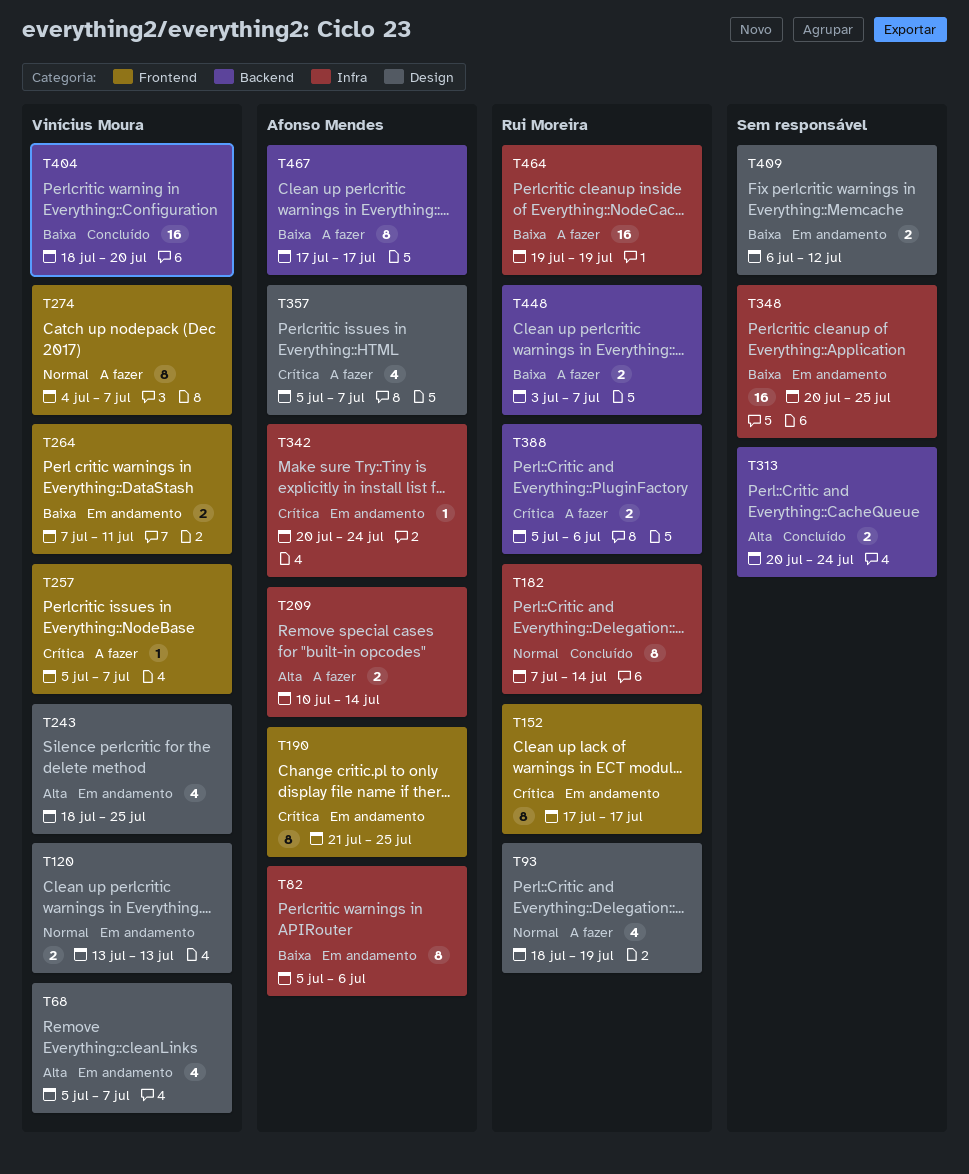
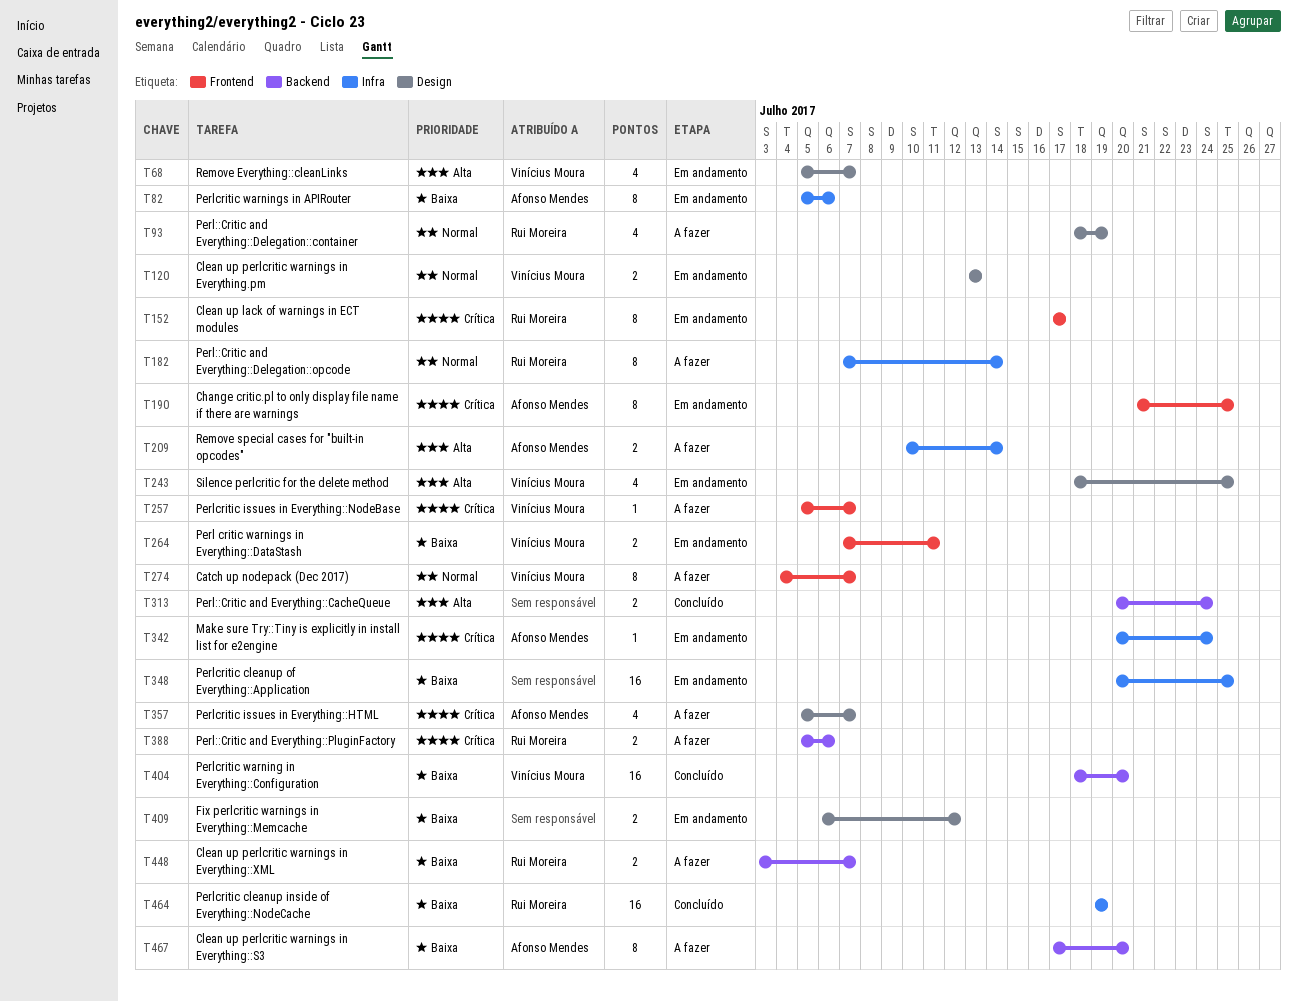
T182, status: Concluído -> A fazer
T464, status: A fazer -> Concluído
T467, due: Jul 17 -> Jul 20

